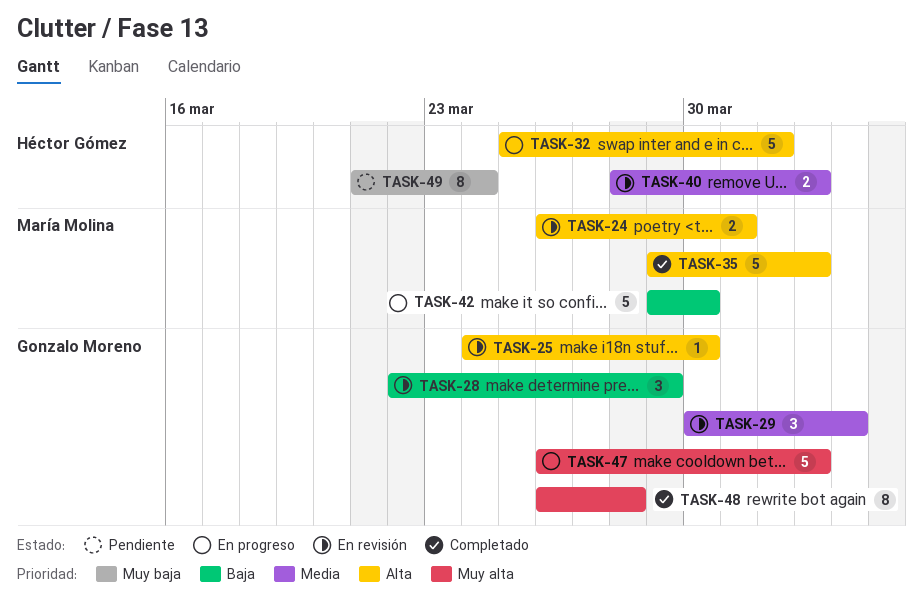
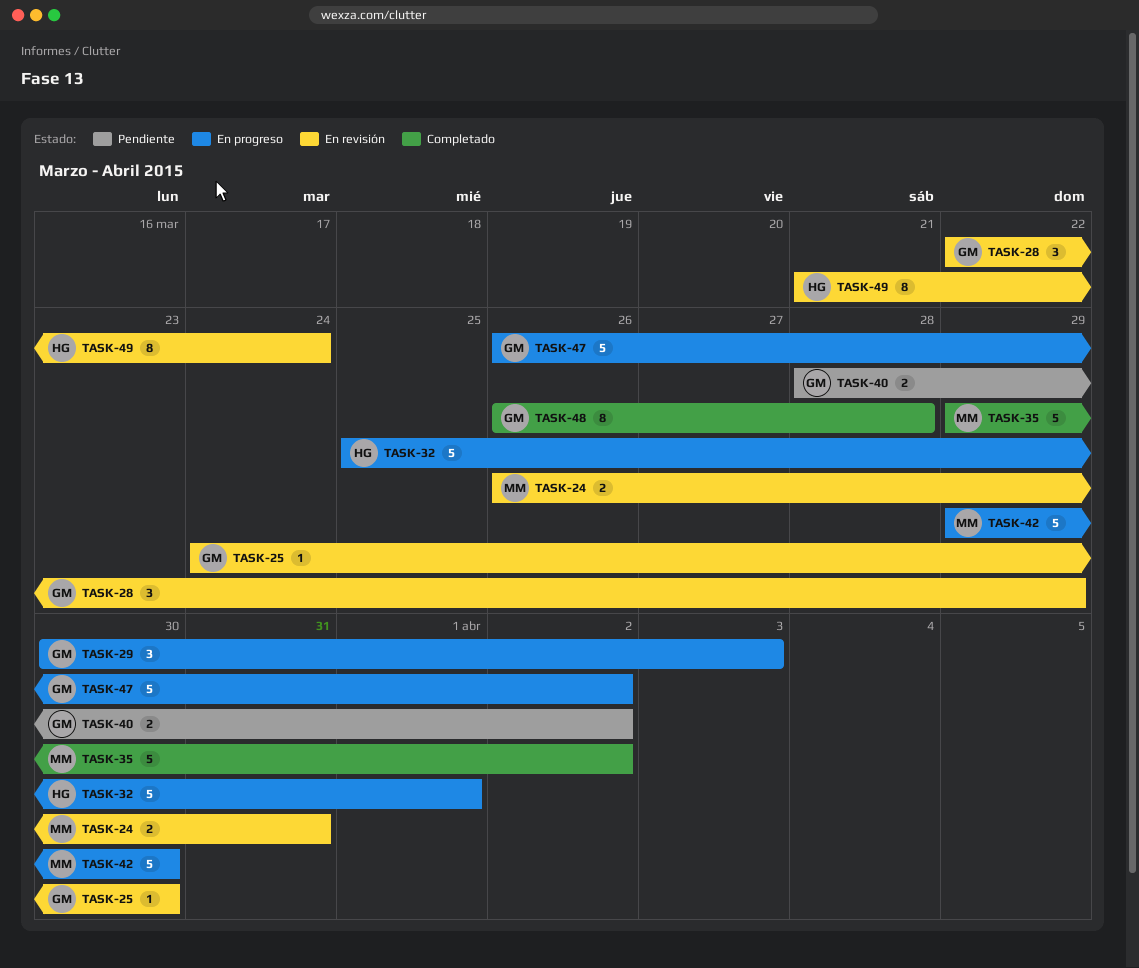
TASK-29, status: En revisión -> En progreso
TASK-40, status: En revisión -> Pendiente
TASK-40, owner: Héctor Gómez -> Gonzalo Moreno
TASK-49, status: Pendiente -> En revisión

